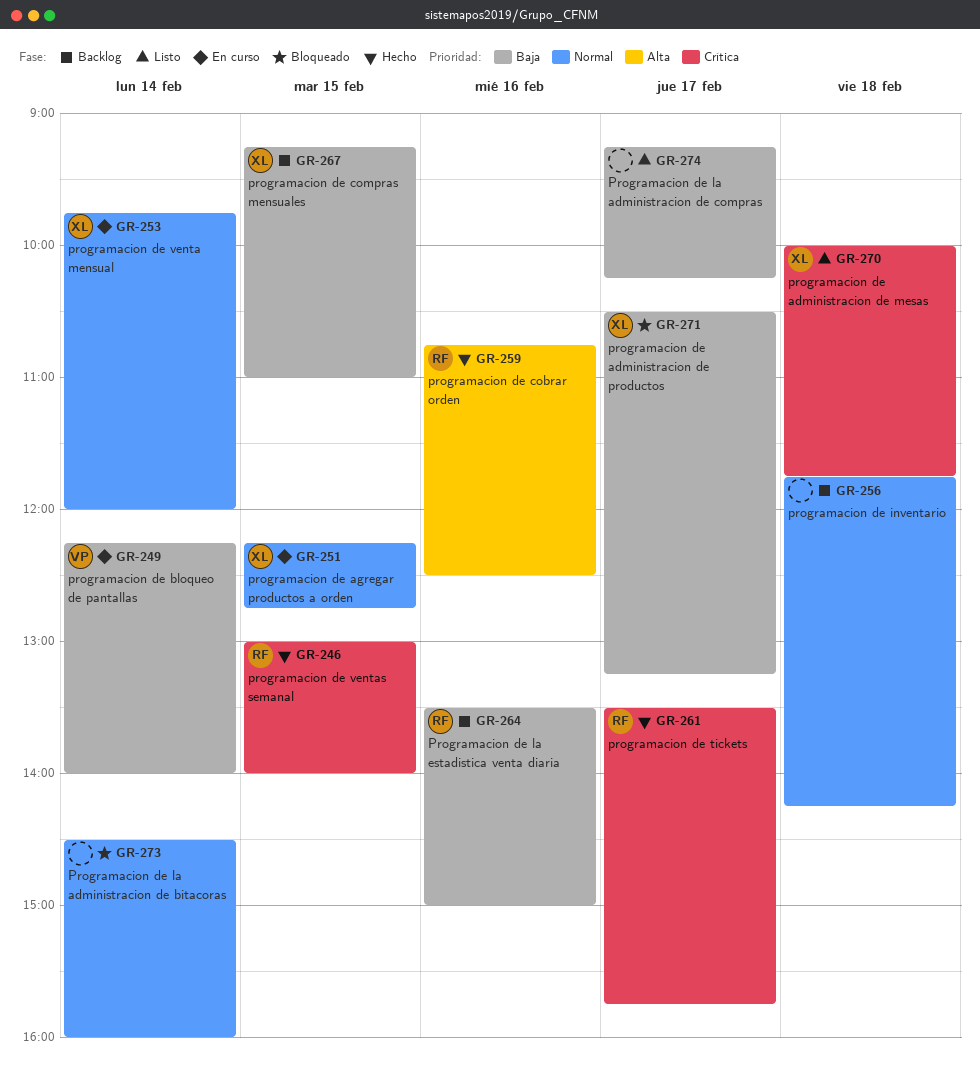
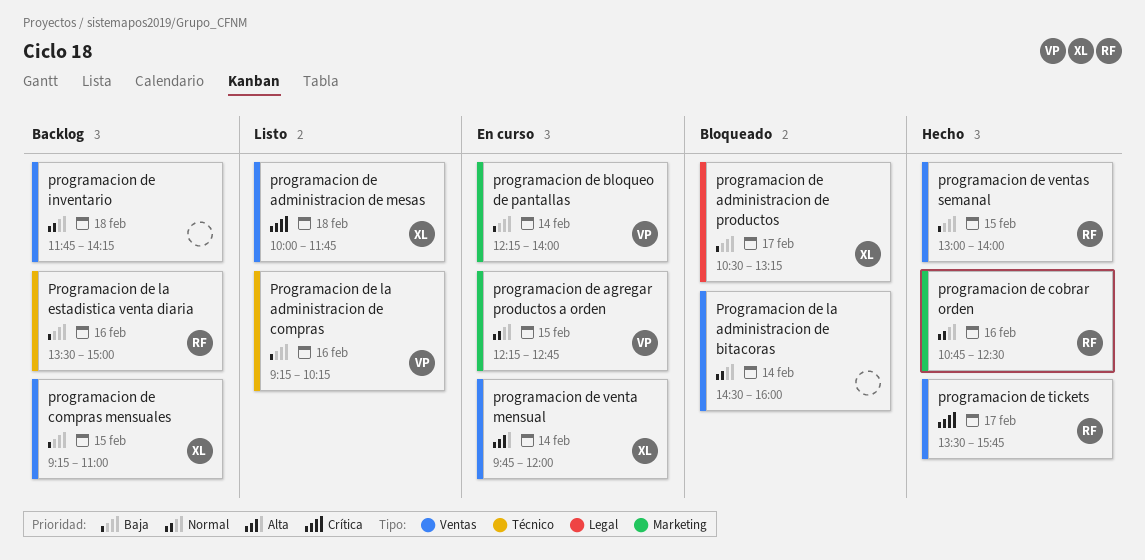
programacion de agregar productos a orden, owner: XL -> VP
programacion de cobrar orden, priority: Alta -> Normal
Programacion de la administracion de compras, owner: none -> VP
Programacion de la administracion de compras, day: Feb 17 -> Feb 16
programacion de venta mensual, priority: Normal -> Alta
programacion de ventas semanal, priority: Crítica -> Baja

